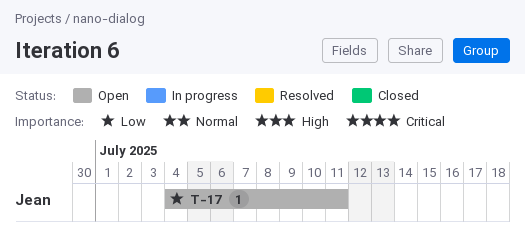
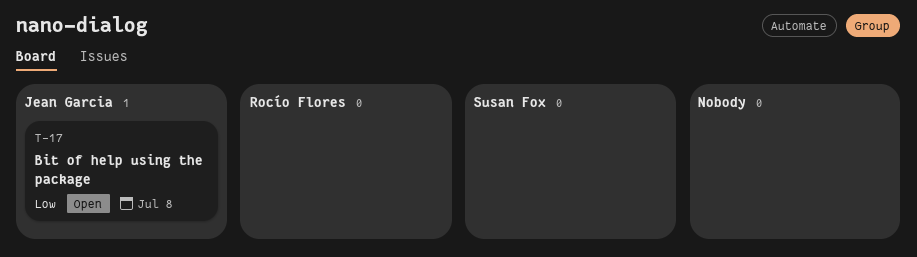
T-17, due: Jul 11 -> Jul 8

